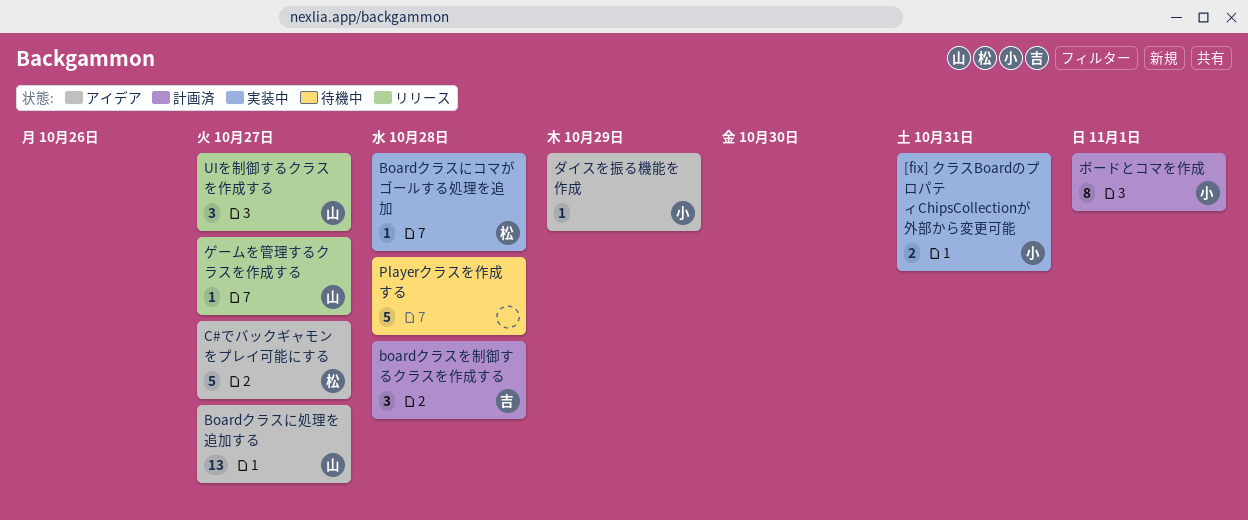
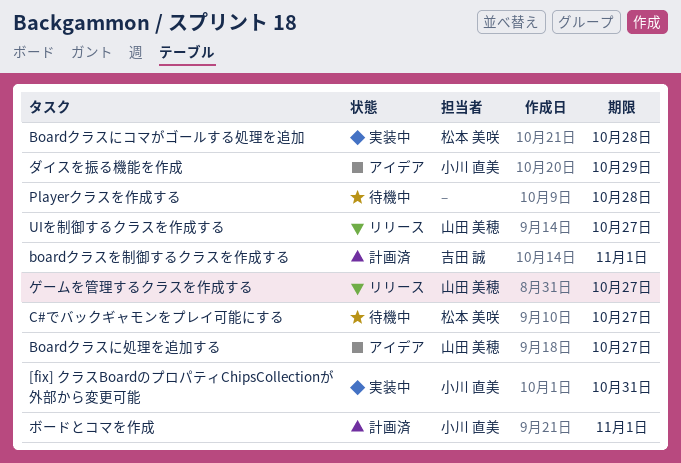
boardクラスを制御するクラスを作成する, due: Oct 28 -> Nov 1
C#でバックギャモンをプレイ可能にする, status: アイデア -> 待機中

